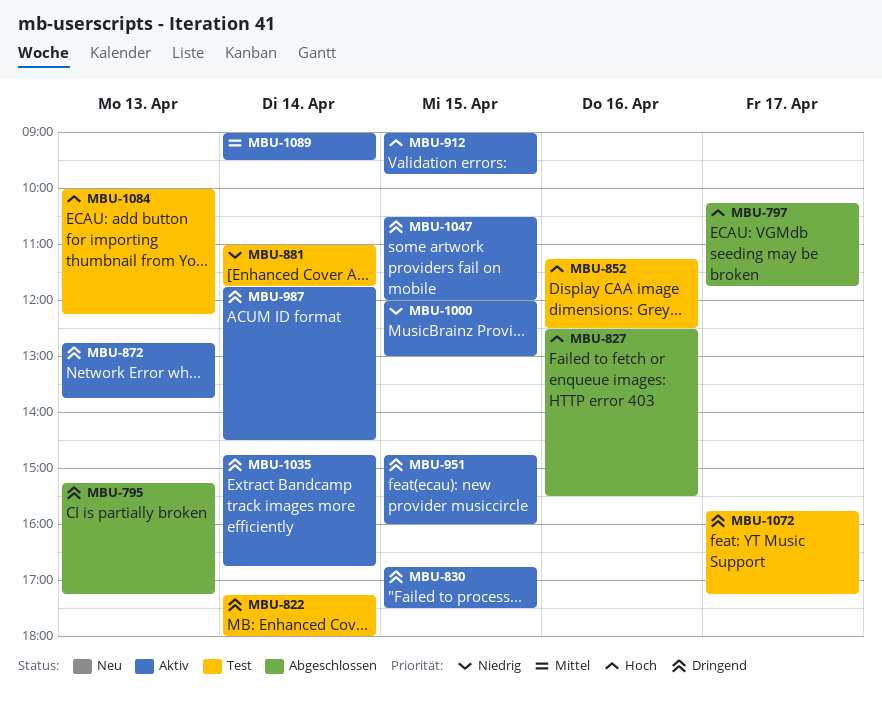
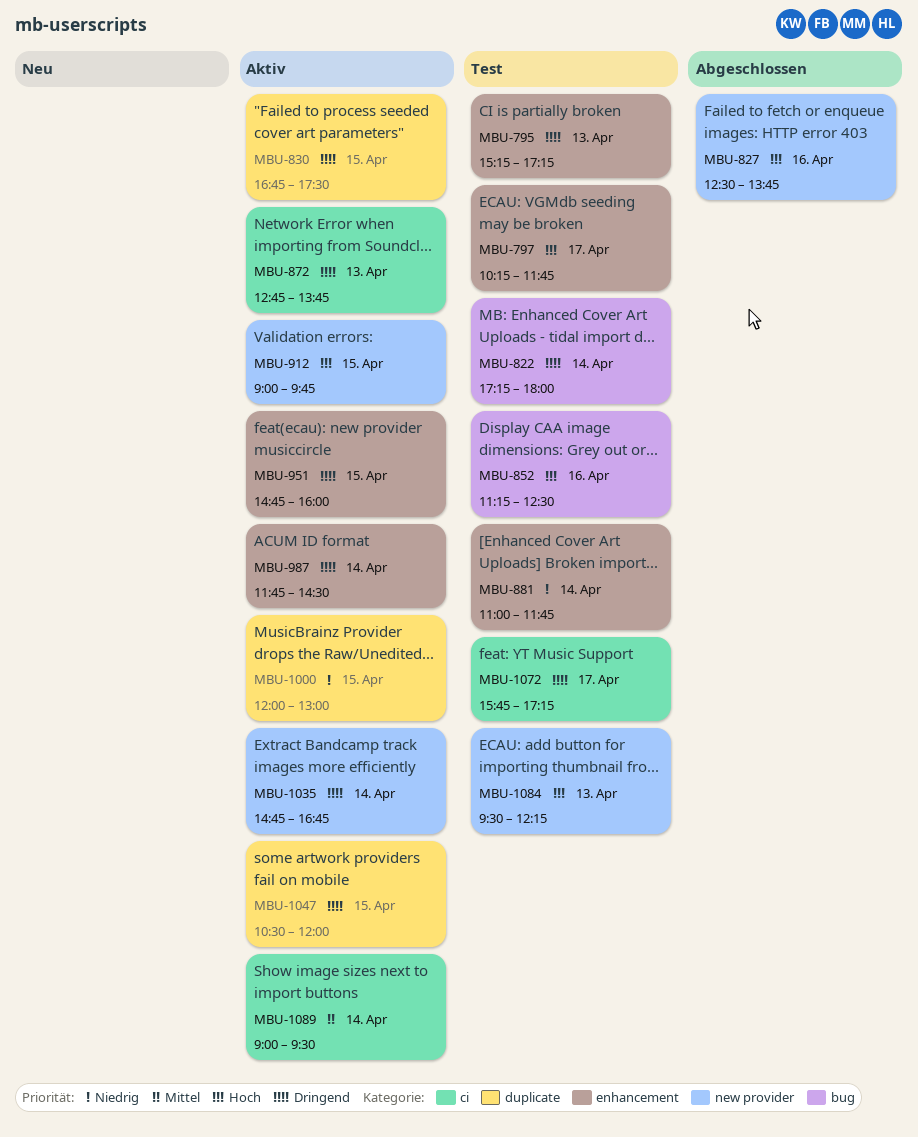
MBU-795, status: Abgeschlossen -> Test
MBU-797, status: Abgeschlossen -> Test
MBU-827, ends: 15:30 -> 13:45
MBU-1084, begins: 10:00 -> 09:30

